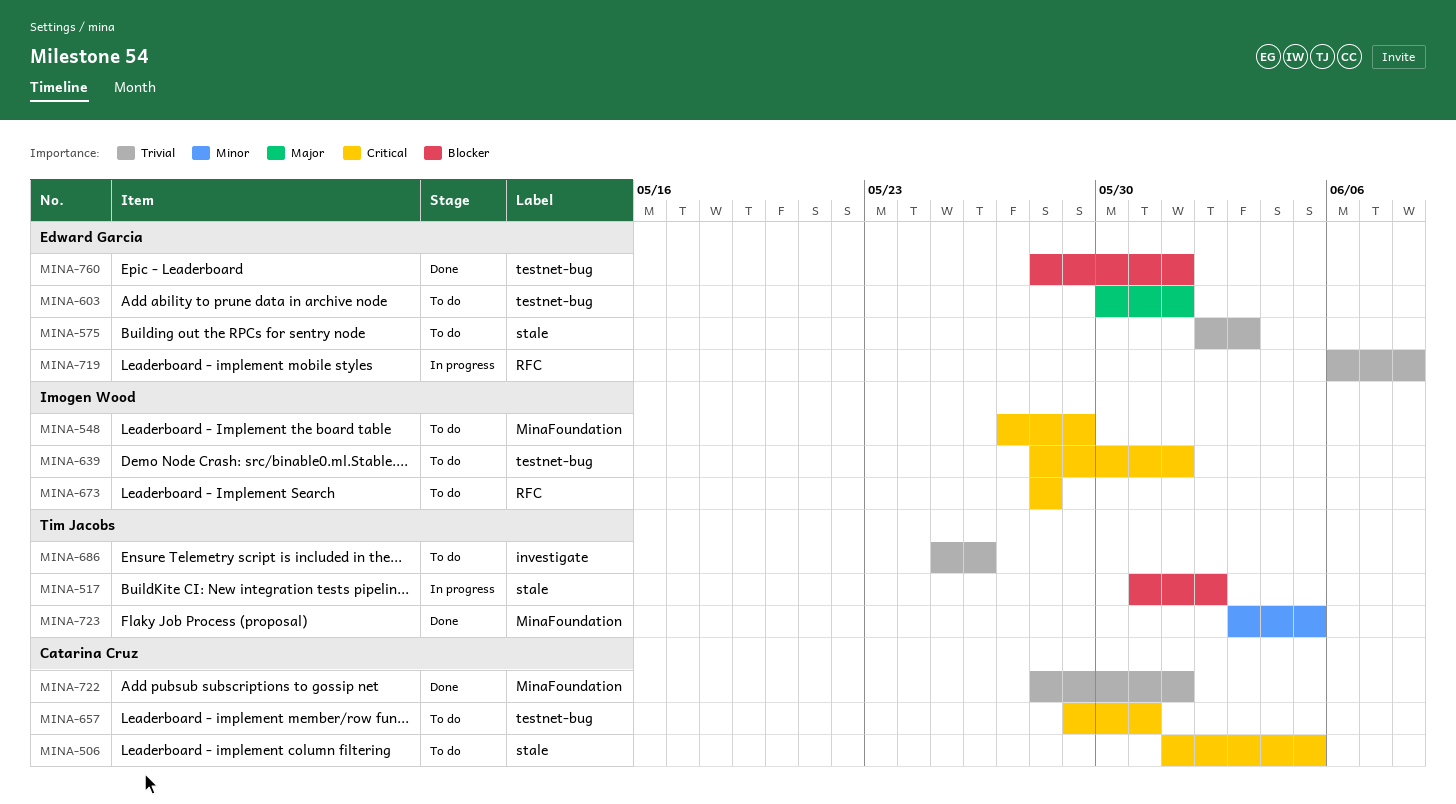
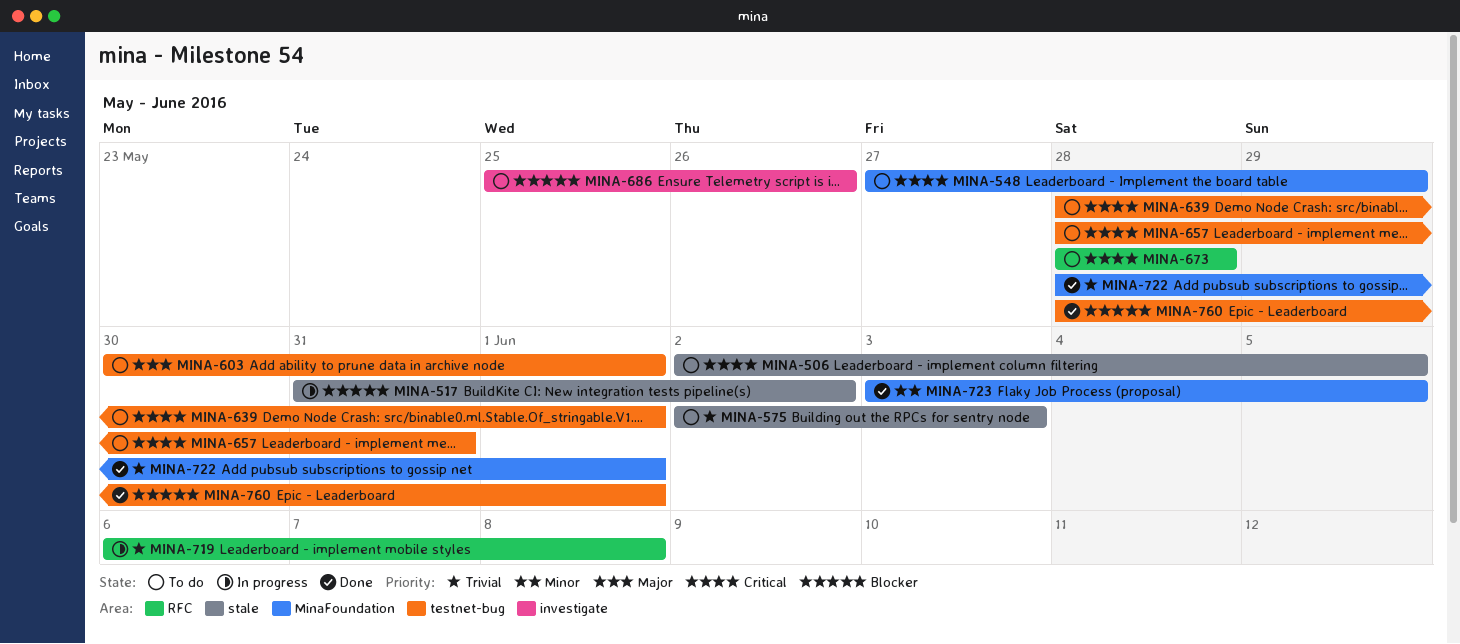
MINA-506, start: Jun 1 -> Jun 2
MINA-657, start: May 29 -> May 28
MINA-686, priority: Trivial -> Blocker

